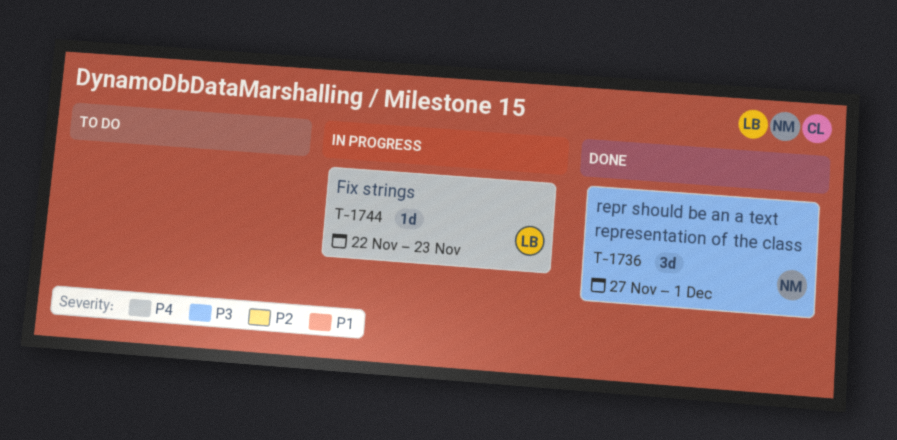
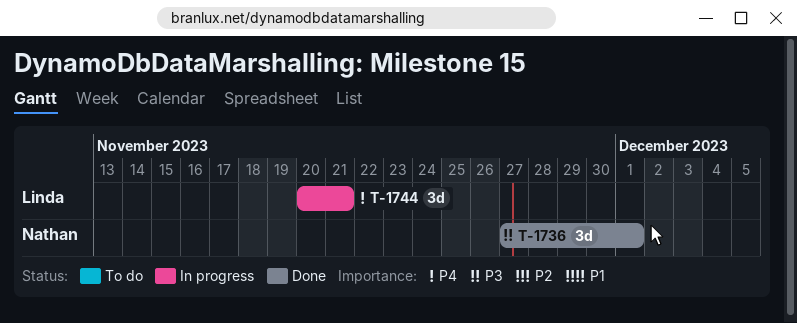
T-1744, estimate: 1d -> 3d
T-1744, start: Nov 22 -> Nov 20
T-1744, due: Nov 23 -> Nov 21

